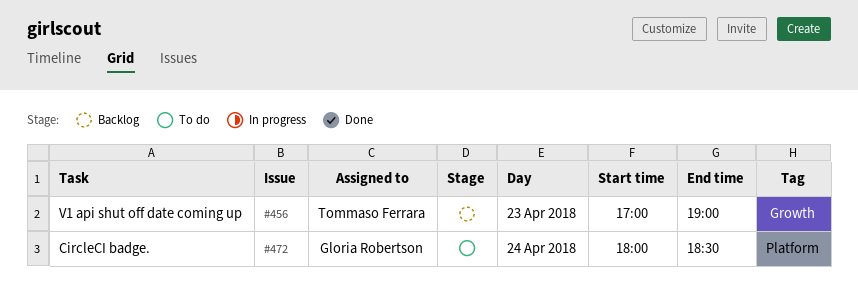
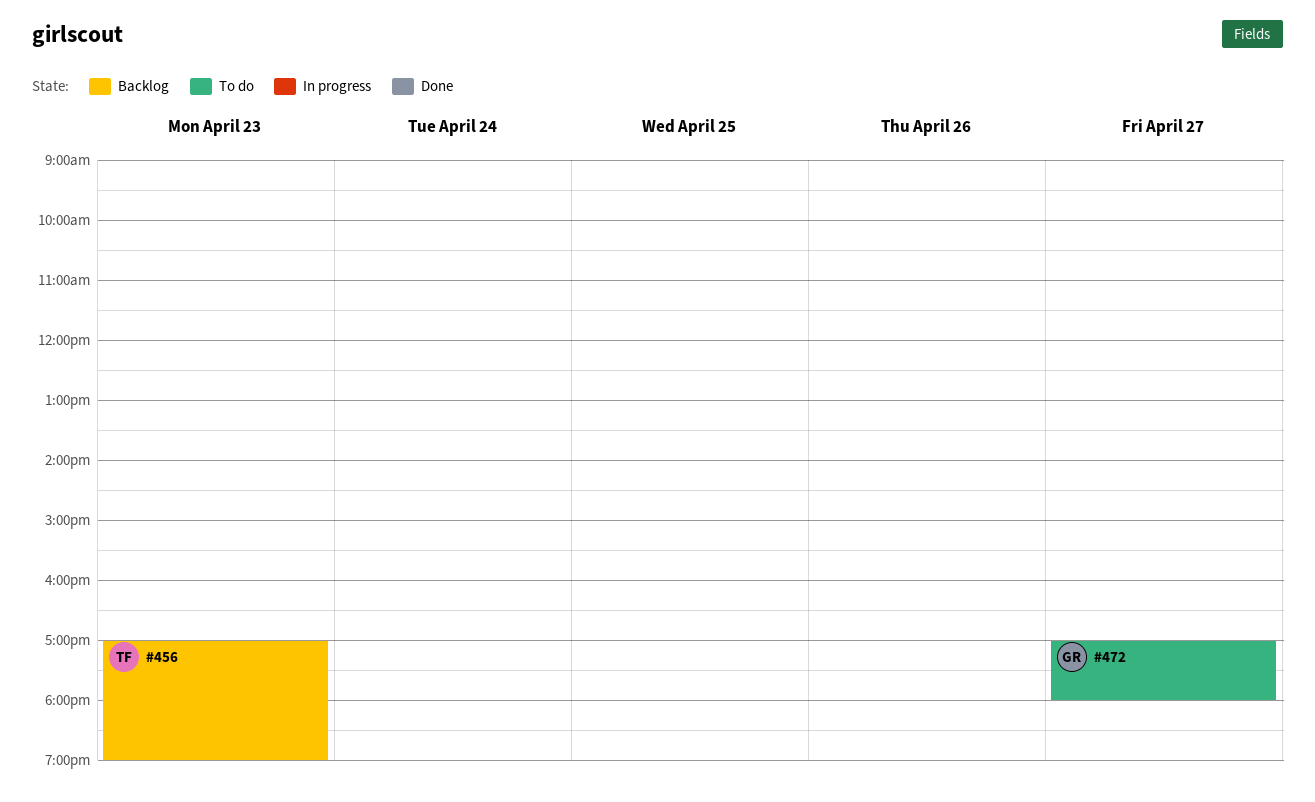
#472, day: Apr 24 -> Apr 27
#472, begins: 18:00 -> 17:00
#472, ends: 18:30 -> 18:00

